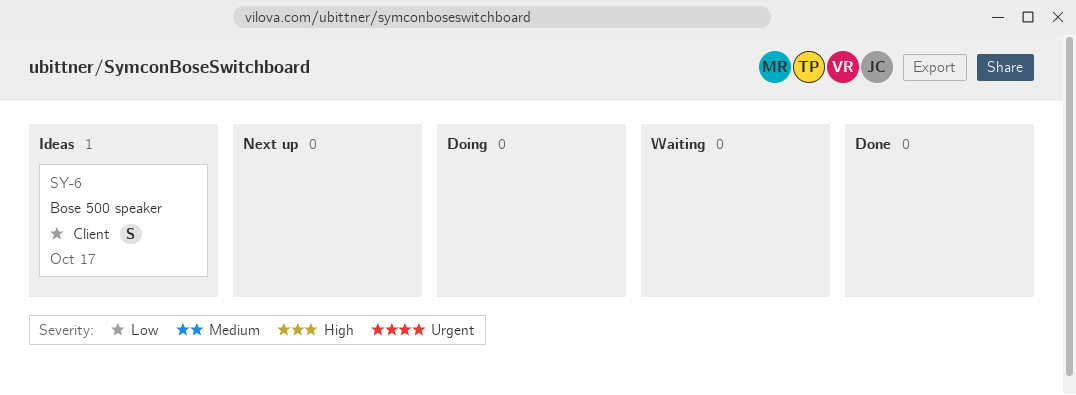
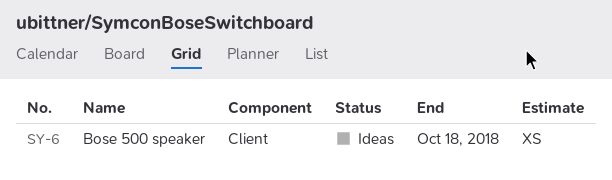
SY-6, estimate: S -> XS
SY-6, due: Oct 17 -> Oct 18

